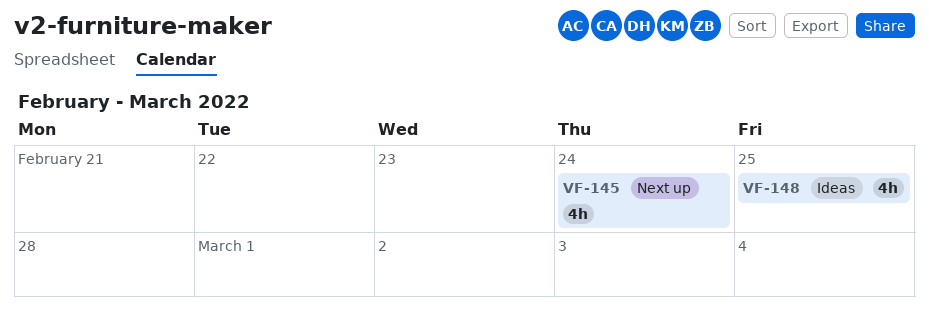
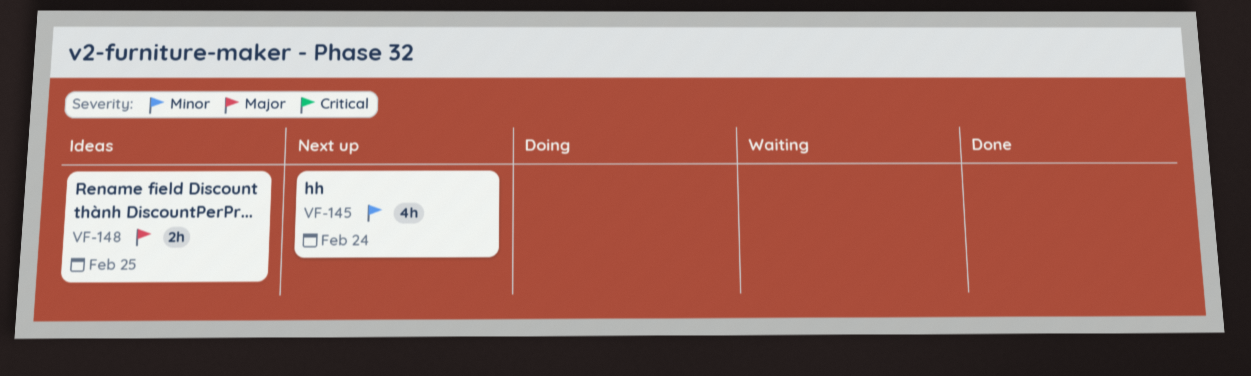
VF-148, estimate: 4h -> 2h

